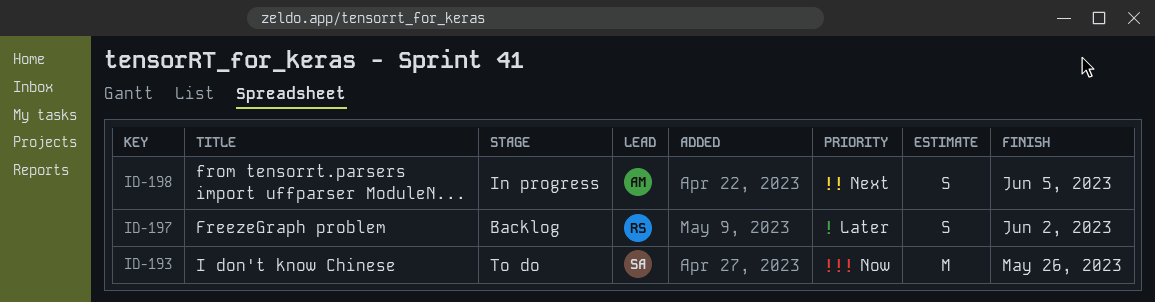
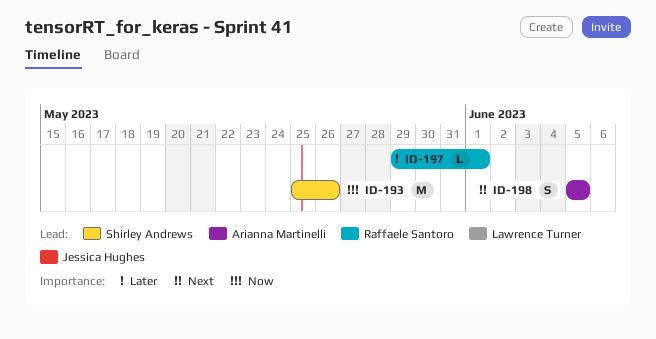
ID-197, estimate: S -> L
ID-197, due: Jun 2 -> Jun 1

